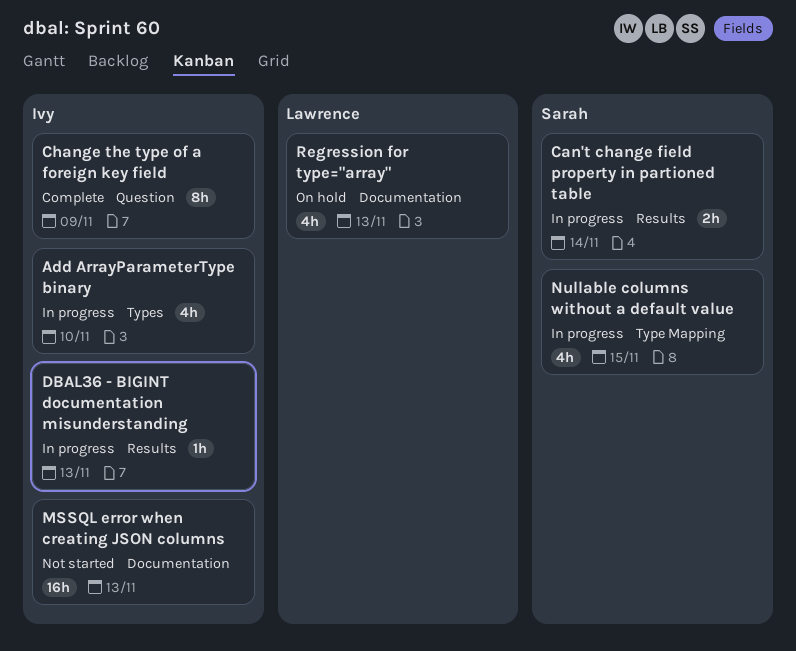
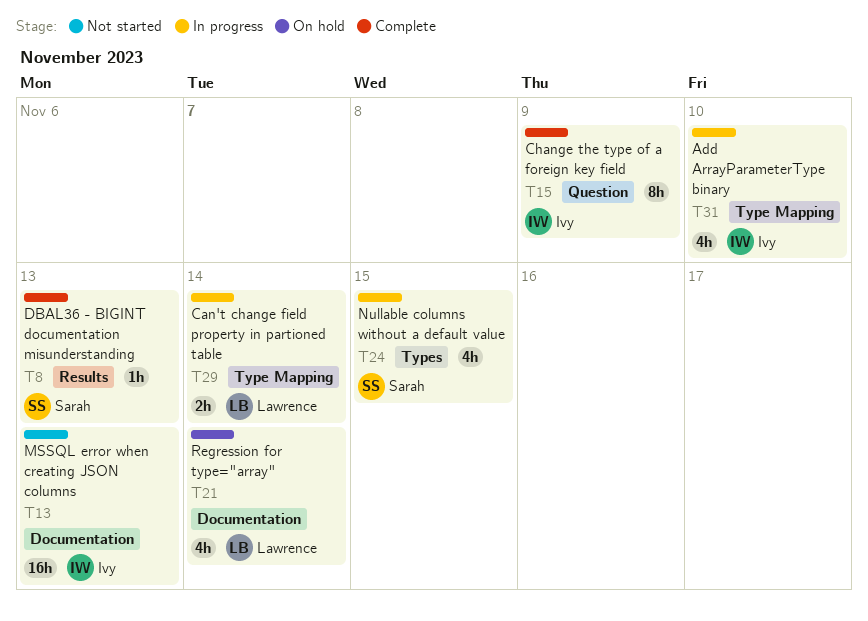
Add ArrayParameterType binary, label: Types -> Type Mapping
Can't change field property in partioned table, owner: Sarah -> Lawrence
Can't change field property in partioned table, label: Results -> Type Mapping
DBAL36 - BIGINT documentation misunderstanding, status: In progress -> Complete
DBAL36 - BIGINT documentation misunderstanding, owner: Ivy -> Sarah
Nullable columns without a default value, label: Type Mapping -> Types
Regression for type="array", due: Nov 13 -> Nov 14

